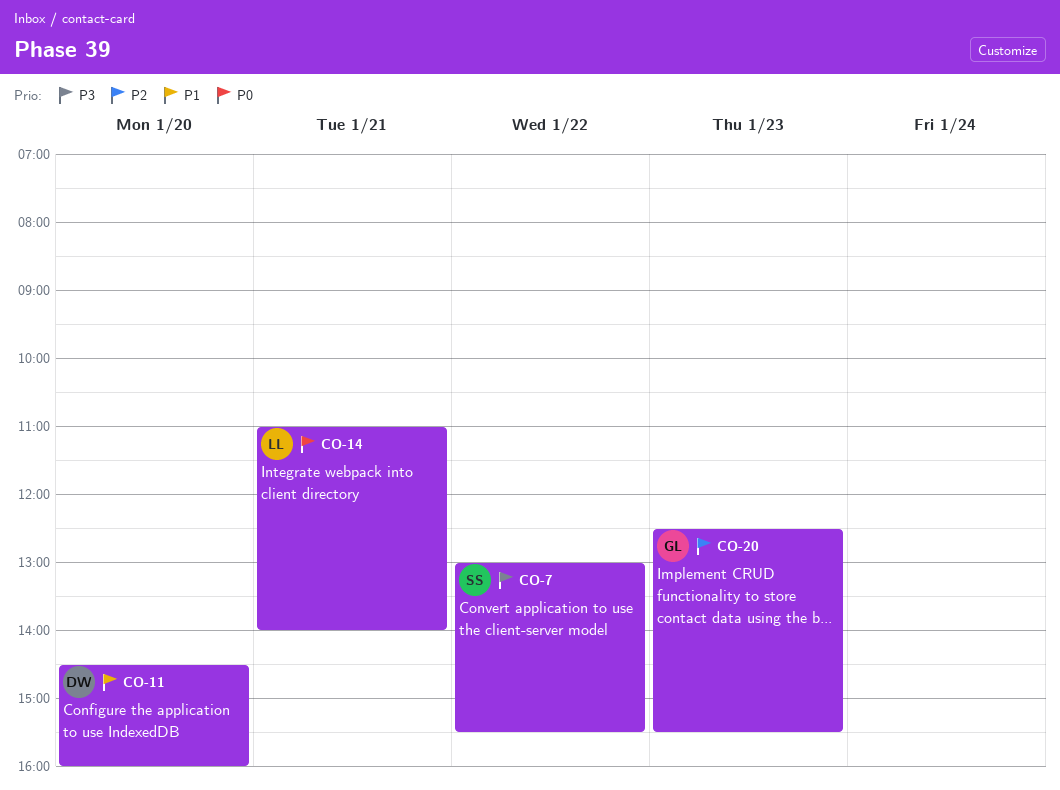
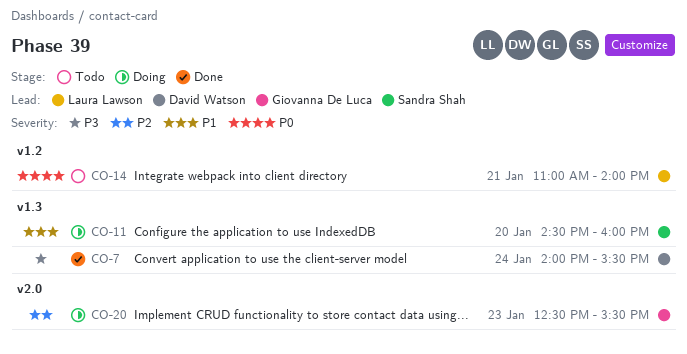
CO-7, owner: Sandra Shah -> David Watson
CO-7, day: Jan 22 -> Jan 24
CO-7, begins: 13:00 -> 14:00
CO-11, owner: David Watson -> Sandra Shah

